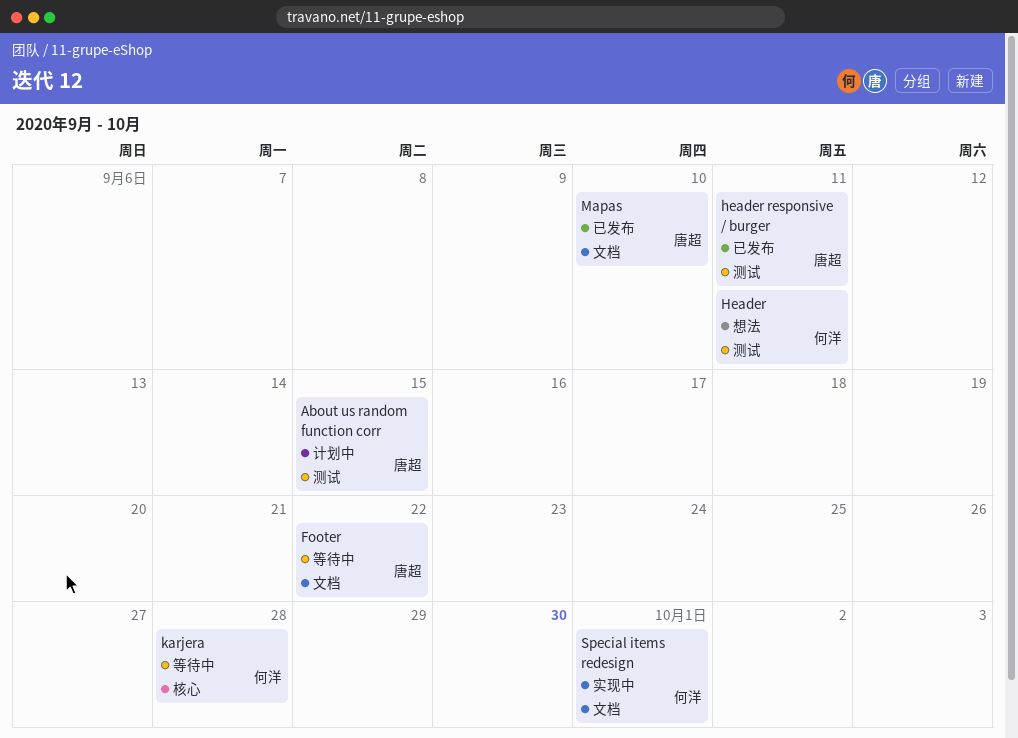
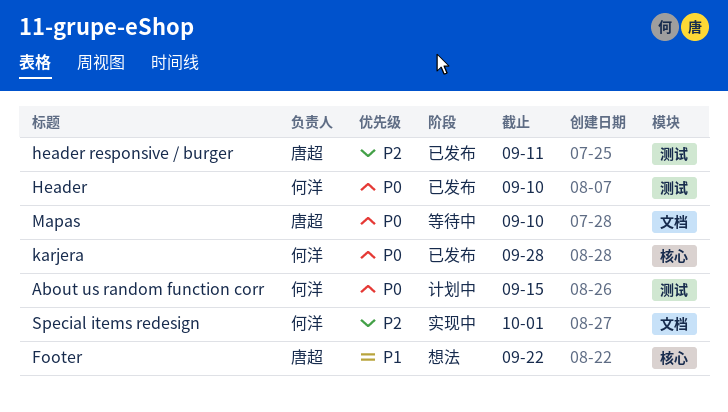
About us random function corr, owner: 唐超 -> 何洋
Footer, status: 等待中 -> 想法
Footer, label: 文档 -> 核心
Header, status: 想法 -> 已发布
Header, due: Sep 11 -> Sep 10
karjera, status: 等待中 -> 已发布
Mapas, status: 已发布 -> 等待中

